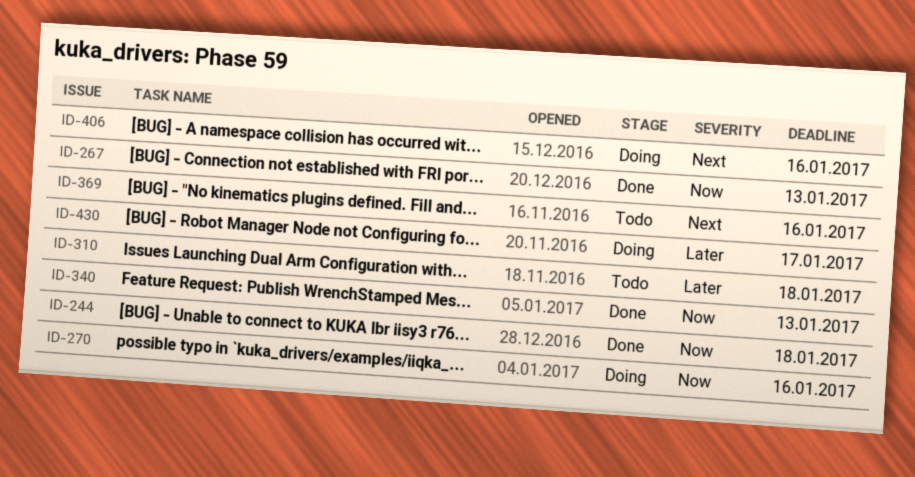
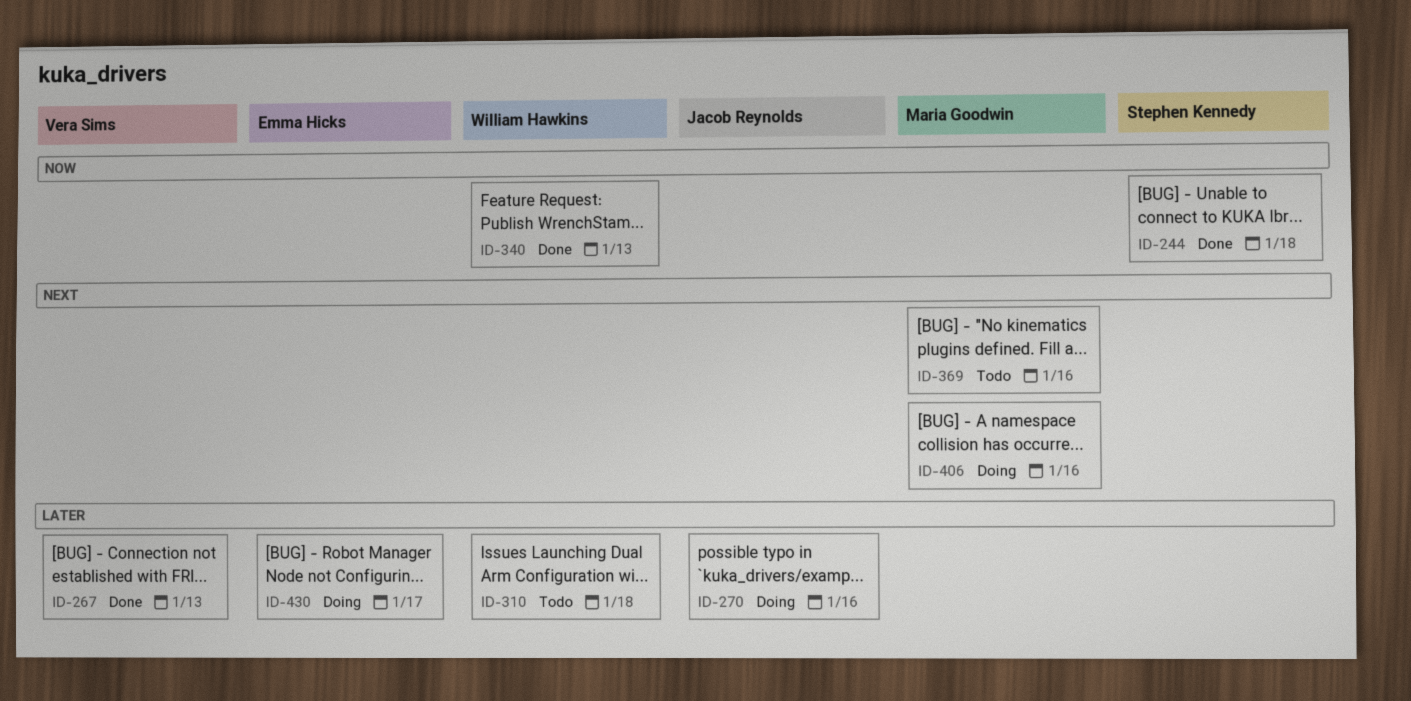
ID-267, priority: Now -> Later
ID-270, priority: Now -> Later

